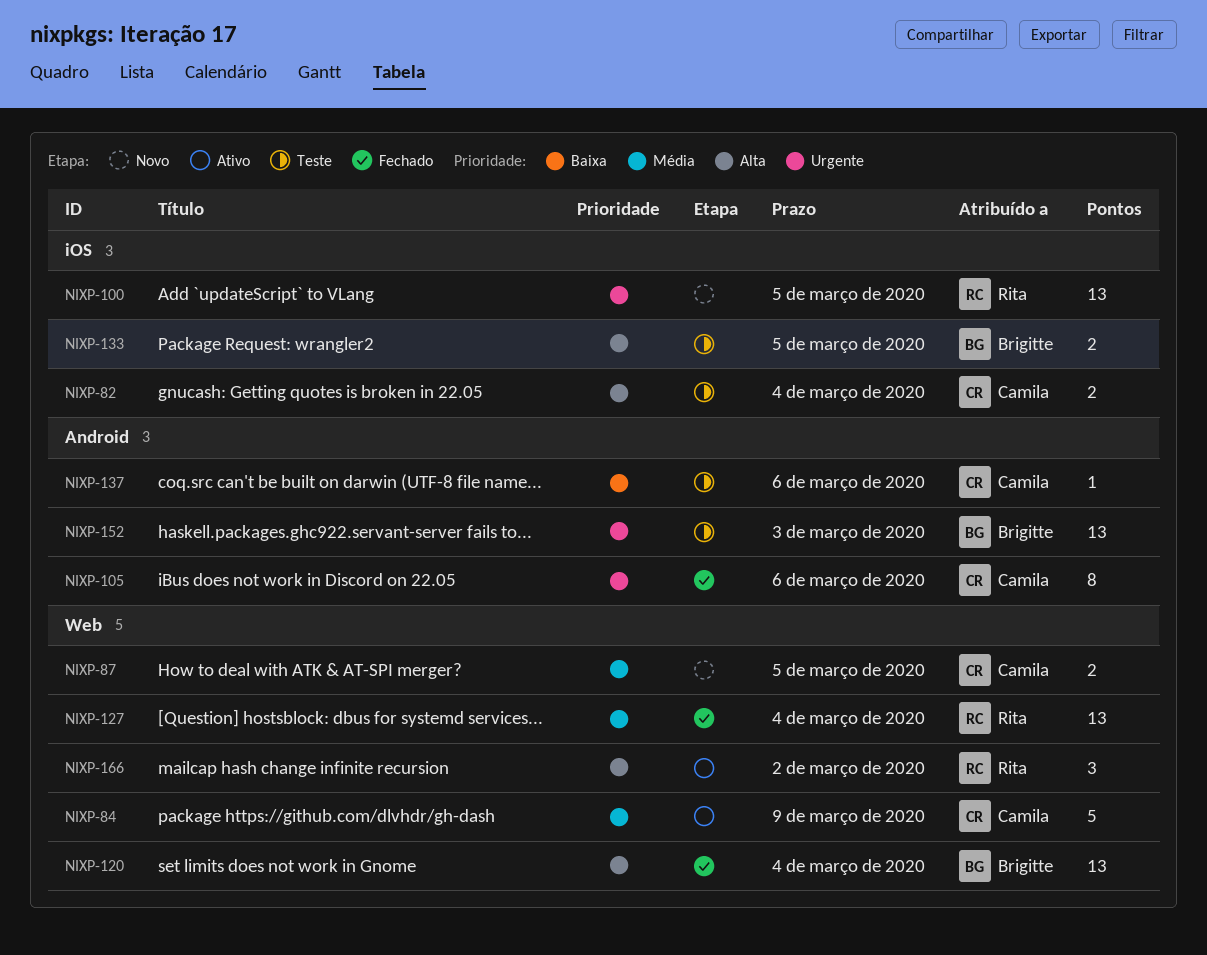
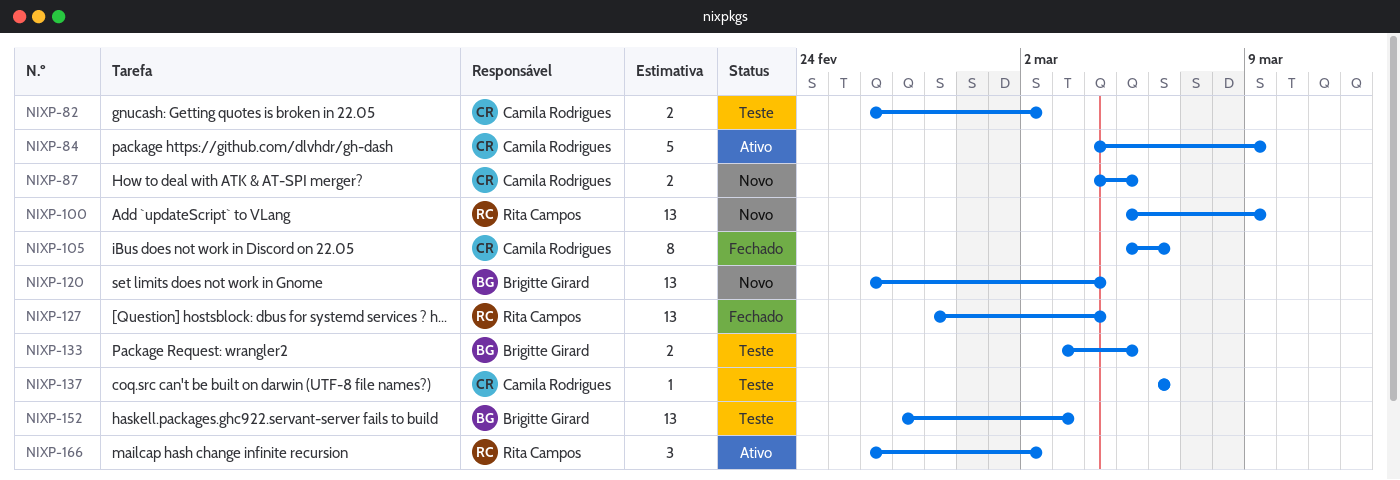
NIXP-82, due: Mar 4 -> Mar 2
NIXP-100, due: Mar 5 -> Mar 9
NIXP-120, status: Fechado -> Novo

